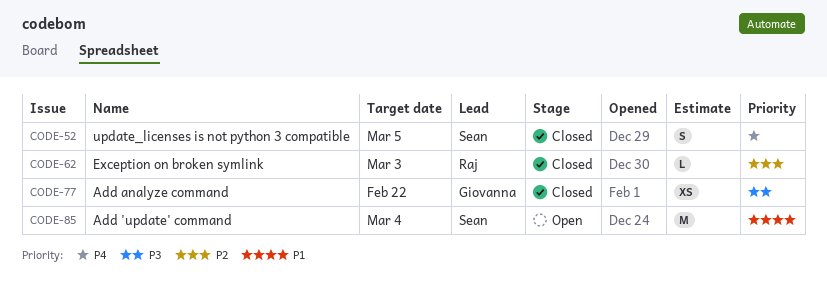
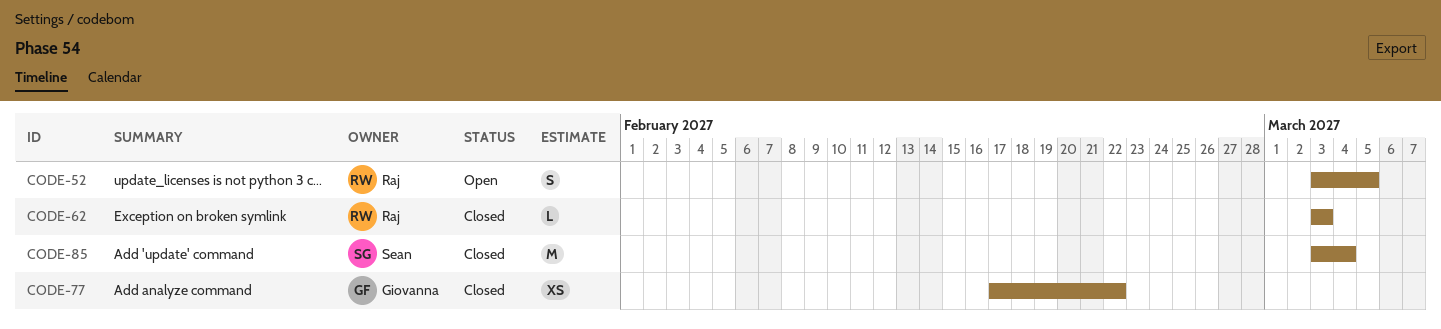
CODE-52, status: Closed -> Open
CODE-52, owner: Sean -> Raj
CODE-85, status: Open -> Closed

